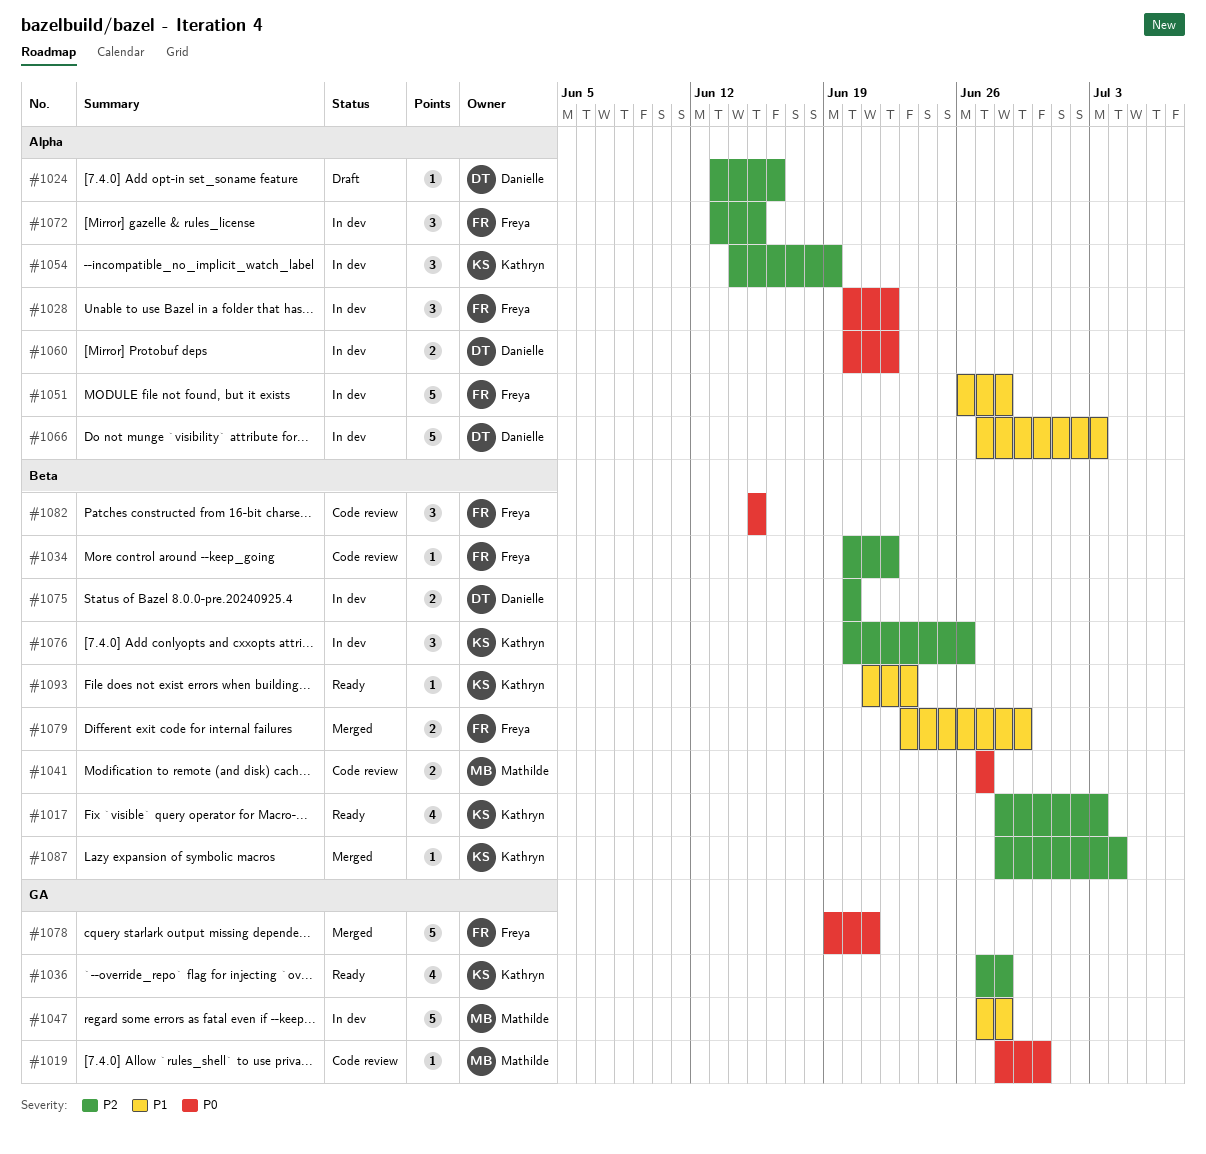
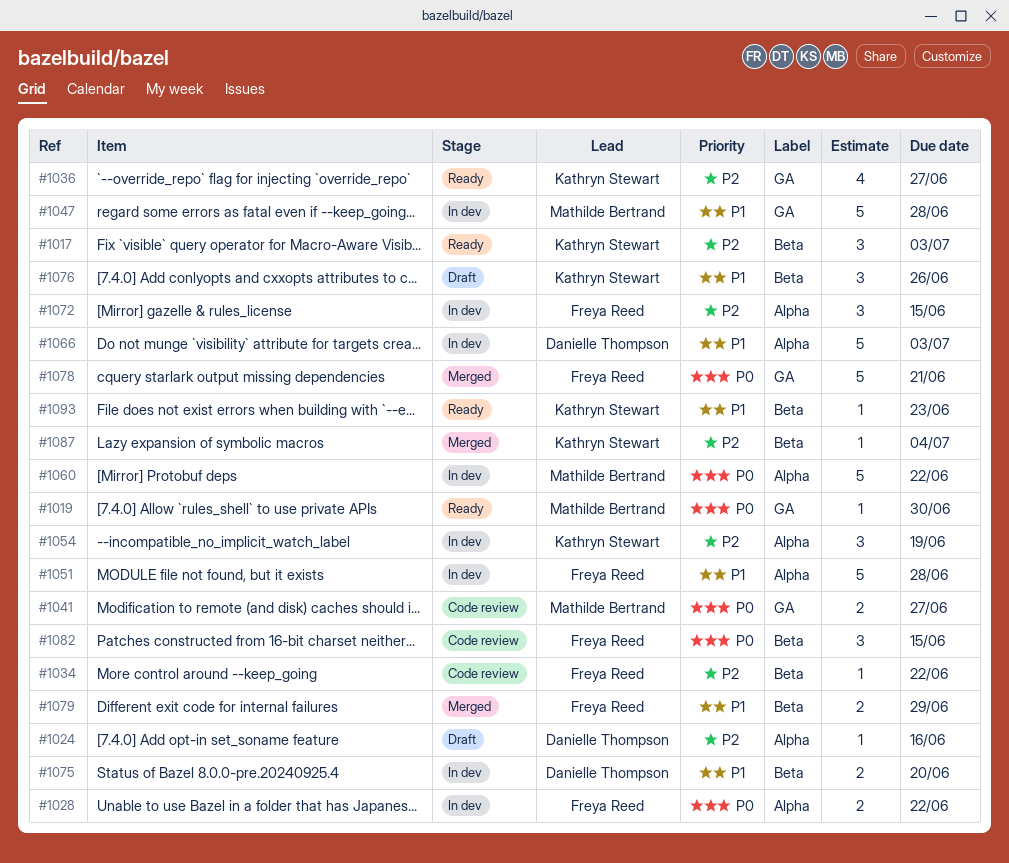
#1017, estimate: 4 -> 3
#1019, status: Code review -> Ready
#1028, estimate: 3 -> 2
#1036, due: Jun 28 -> Jun 27
#1041, label: Beta -> GA
#1060, owner: Danielle Thompson -> Mathilde Bertrand
#1060, estimate: 2 -> 5
#1075, priority: P2 -> P1
#1076, status: In dev -> Draft
#1076, priority: P2 -> P1

